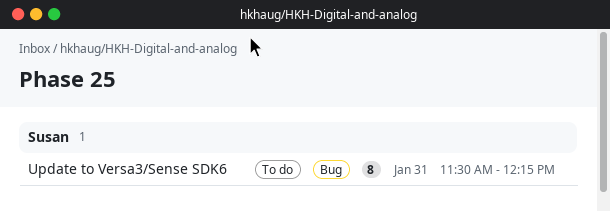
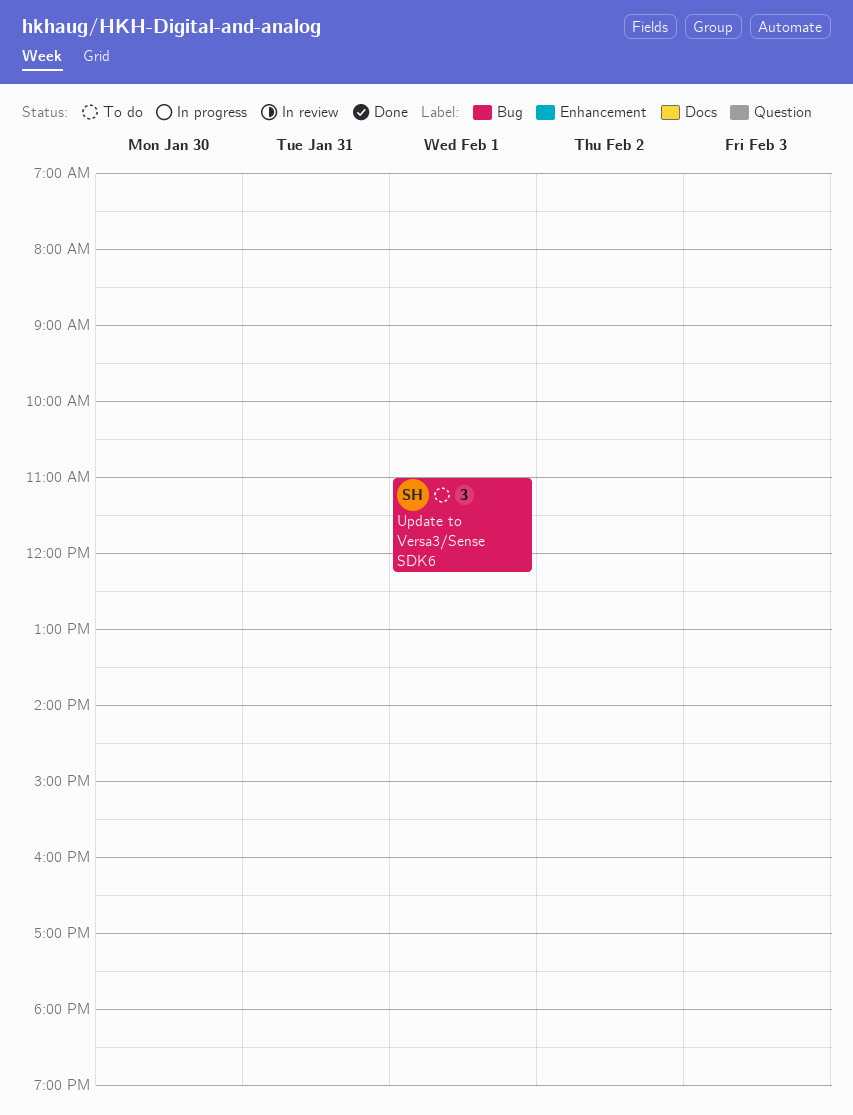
Update to Versa3/Sense SDK6, estimate: 8 -> 3
Update to Versa3/Sense SDK6, day: Jan 31 -> Feb 1
Update to Versa3/Sense SDK6, begins: 11:30 -> 11:00

